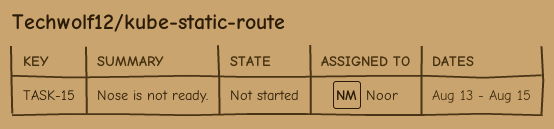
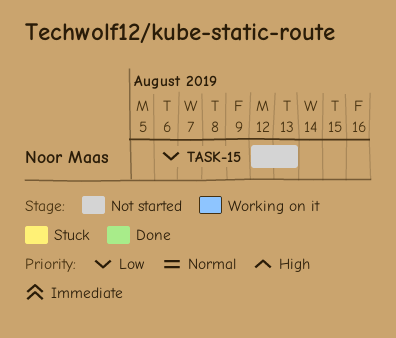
TASK-15, start: Aug 13 -> Aug 12
TASK-15, due: Aug 15 -> Aug 13

